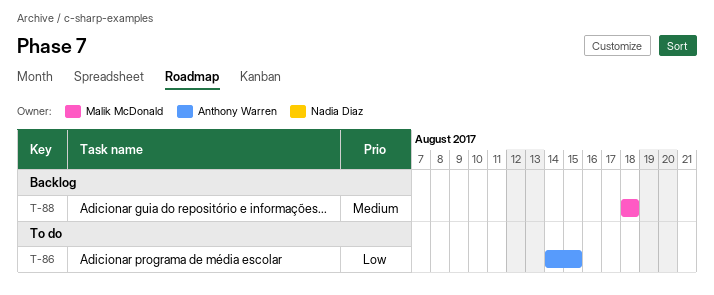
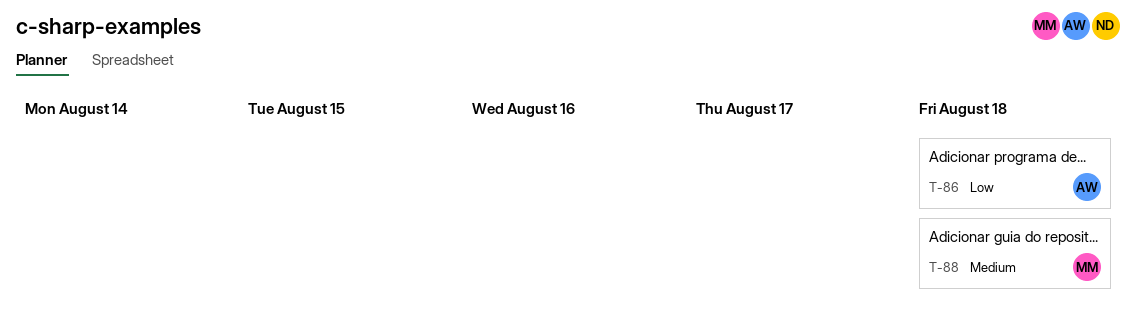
T-86, due: Aug 15 -> Aug 18

